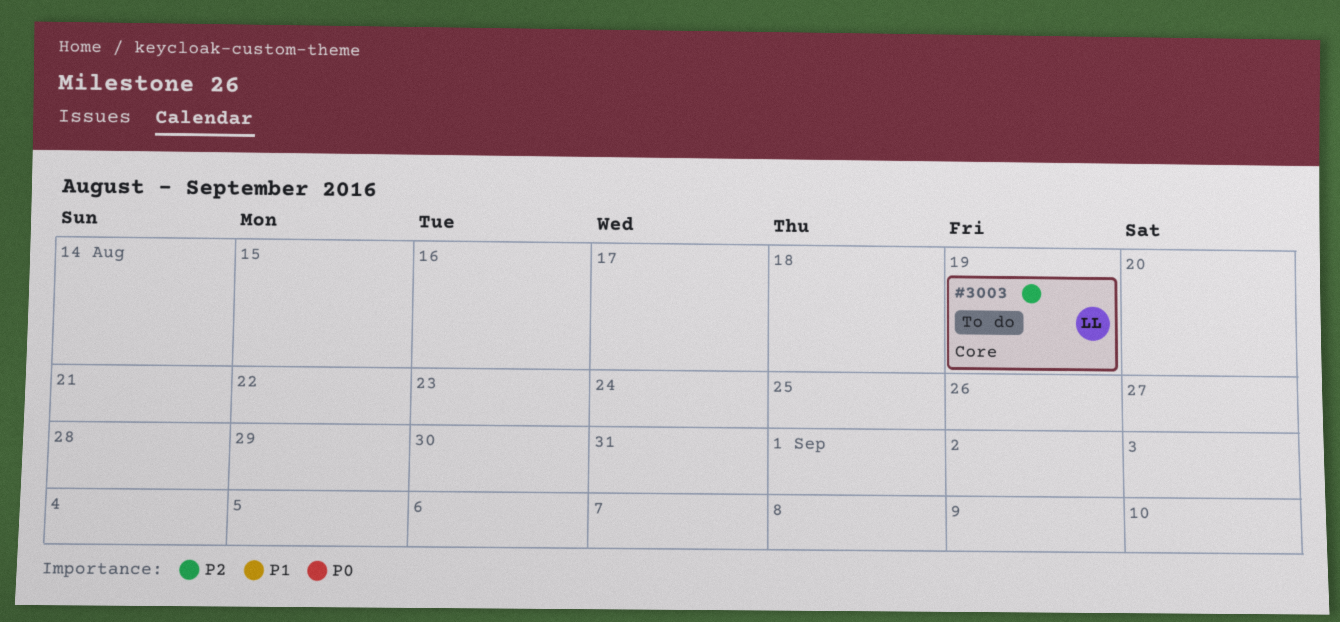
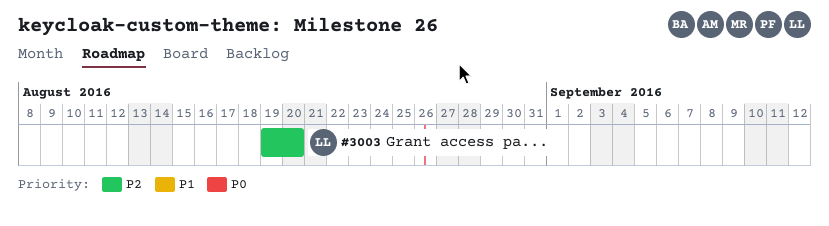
#3003, due: Aug 19 -> Aug 20

